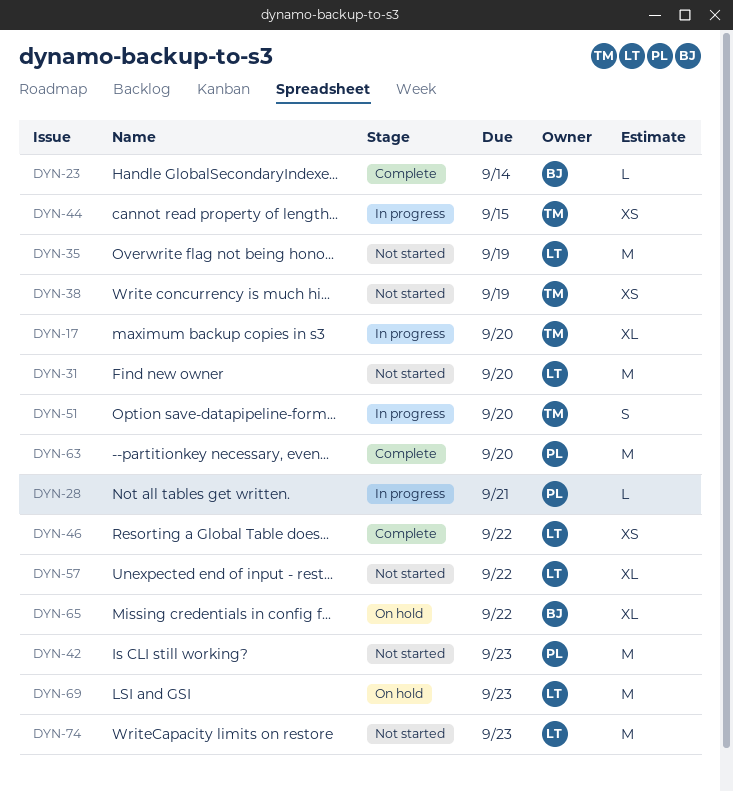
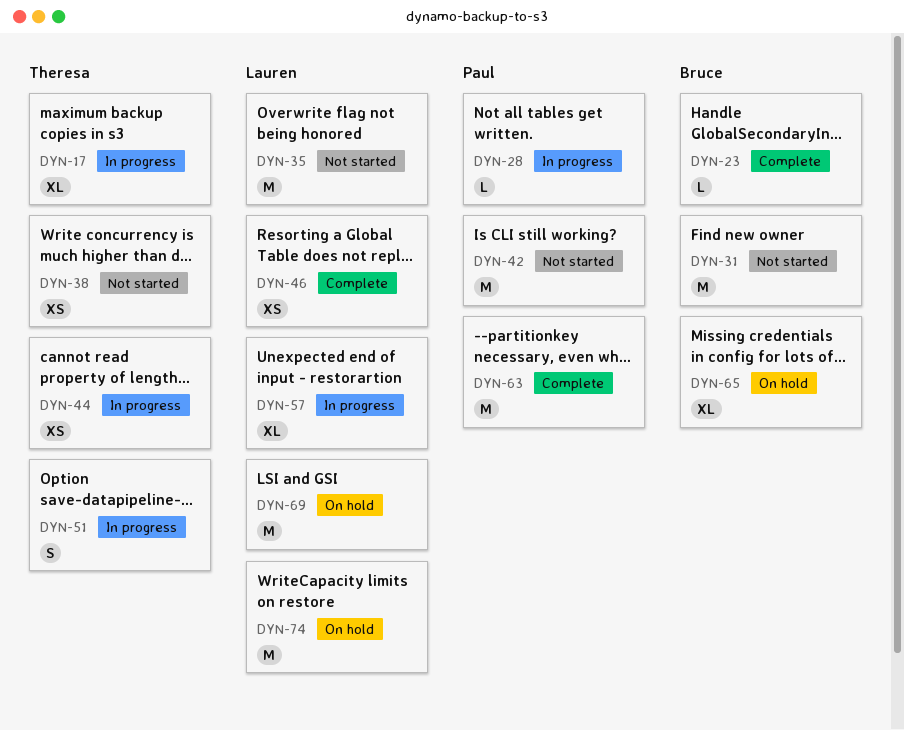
DYN-31, owner: Lauren -> Bruce
DYN-57, status: Not started -> In progress
DYN-74, status: Not started -> On hold

